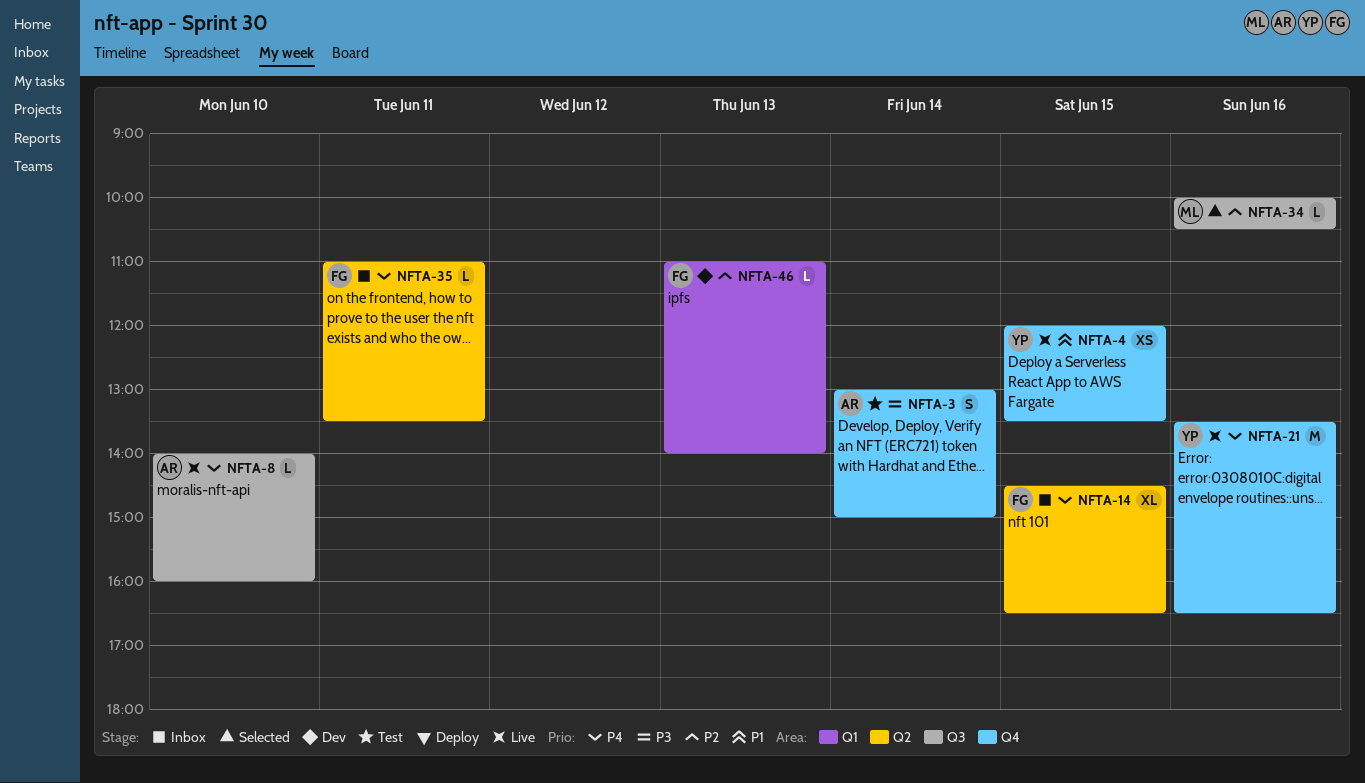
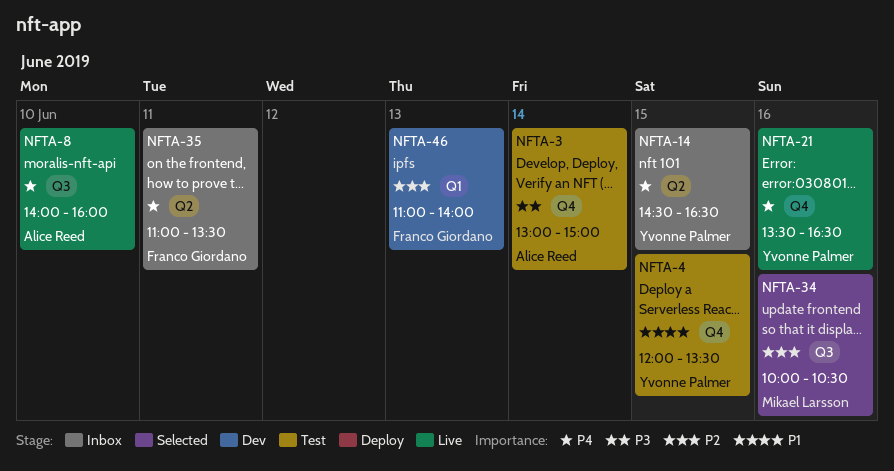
NFTA-4, status: Live -> Test
NFTA-14, owner: Franco Giordano -> Yvonne Palmer

